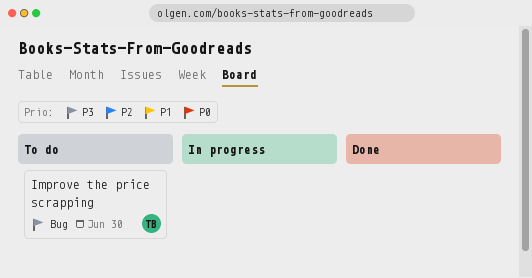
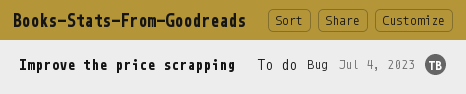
Improve the price scrapping, due: Jun 30 -> Jul 4

